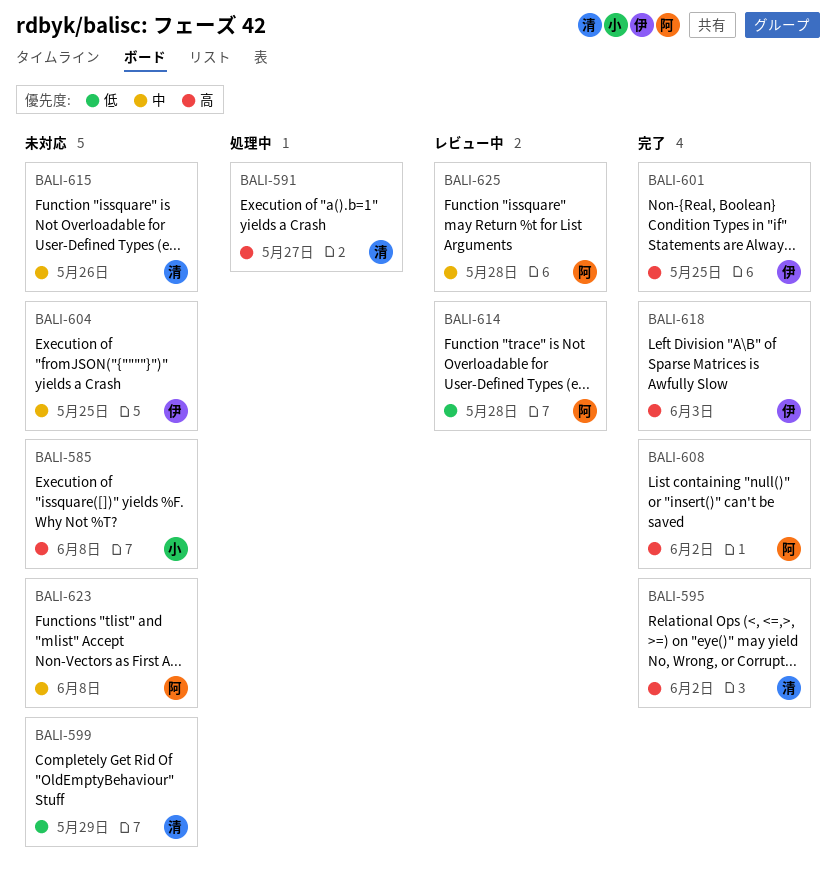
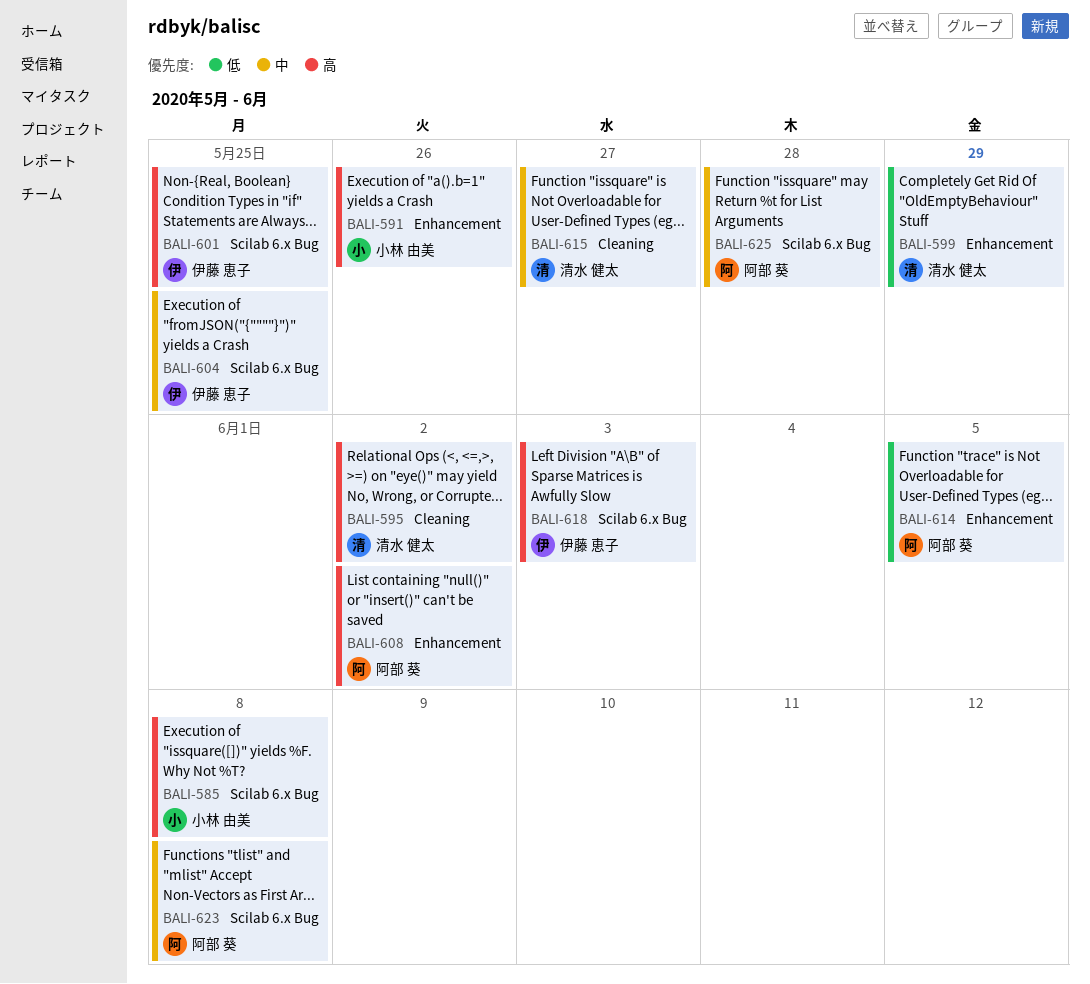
BALI-591, owner: 清水 健太 -> 小林 由美
BALI-591, due: May 27 -> May 26
BALI-614, due: May 28 -> Jun 5
BALI-615, due: May 26 -> May 27

